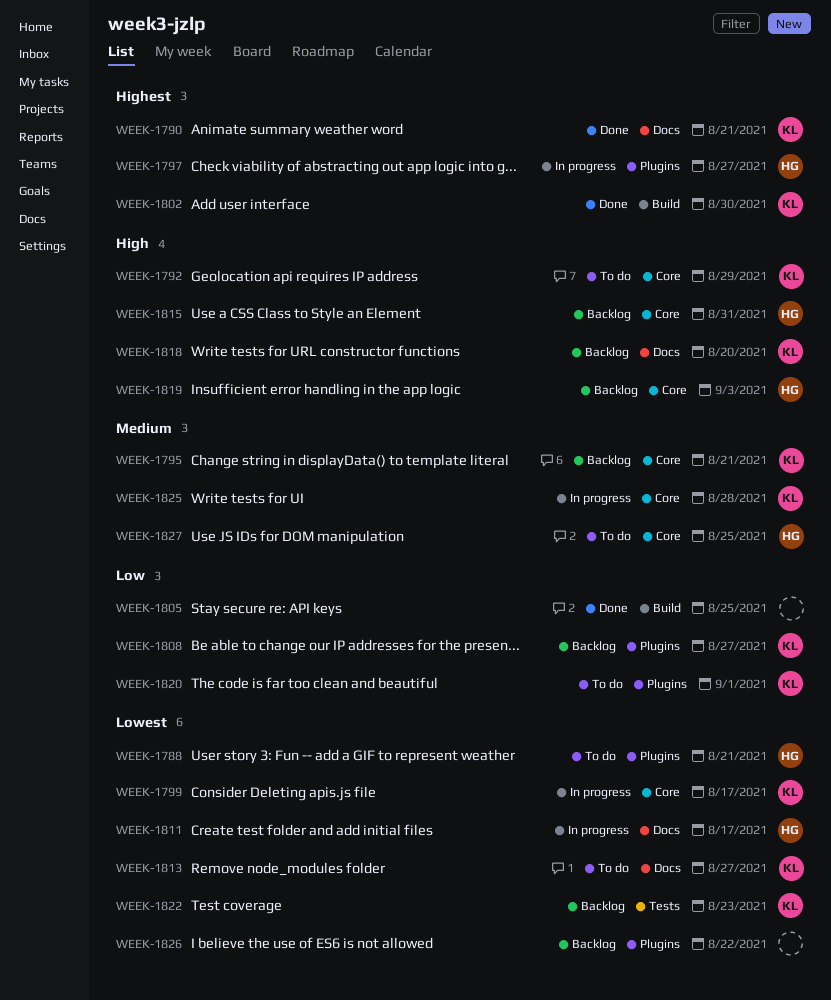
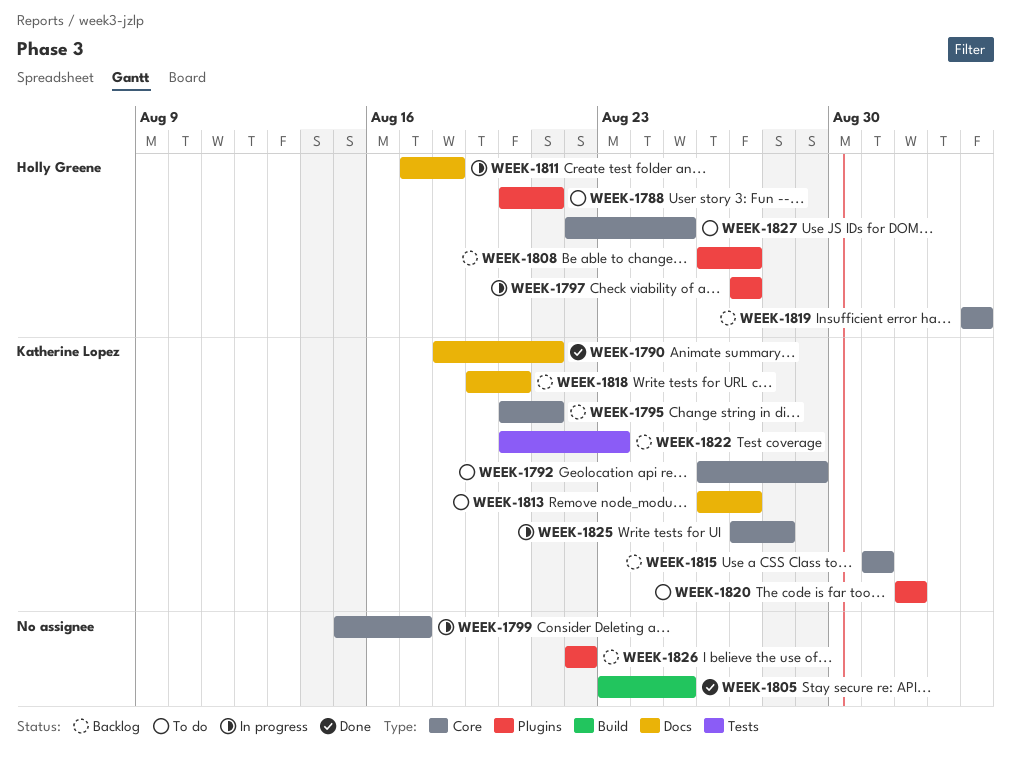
WEEK-1799, owner: Katherine Lopez -> none
WEEK-1802: present -> none
WEEK-1808, owner: Katherine Lopez -> Holly Greene
WEEK-1811, due: Aug 17 -> Aug 18
WEEK-1815, owner: Holly Greene -> Katherine Lopez

